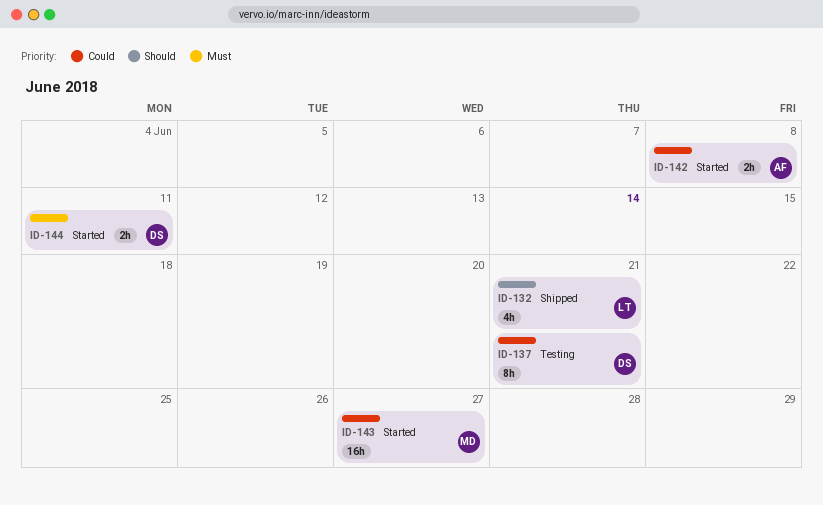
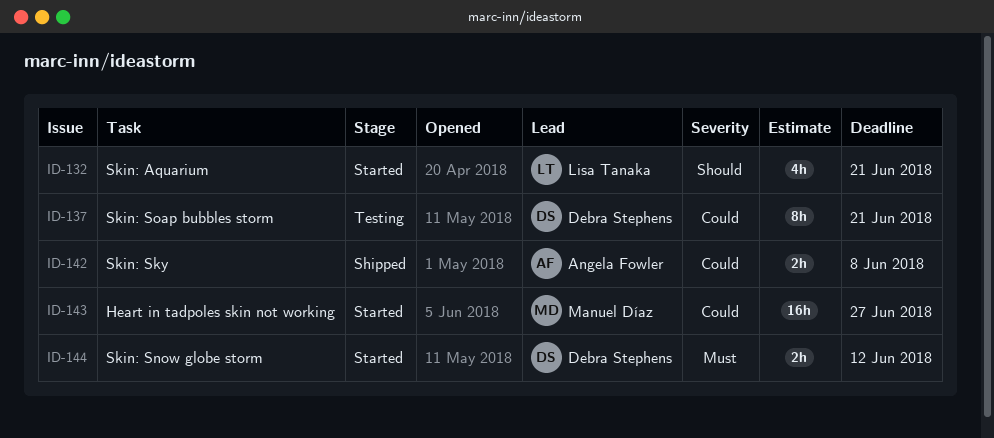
ID-132, status: Shipped -> Started
ID-142, status: Started -> Shipped
ID-144, due: Jun 11 -> Jun 12

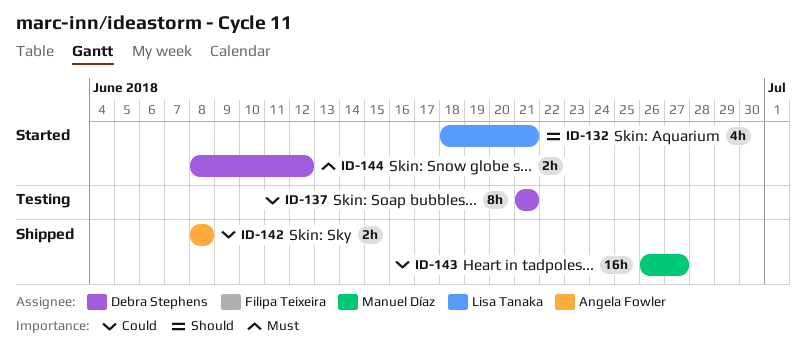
ID-143, status: Started -> Shipped

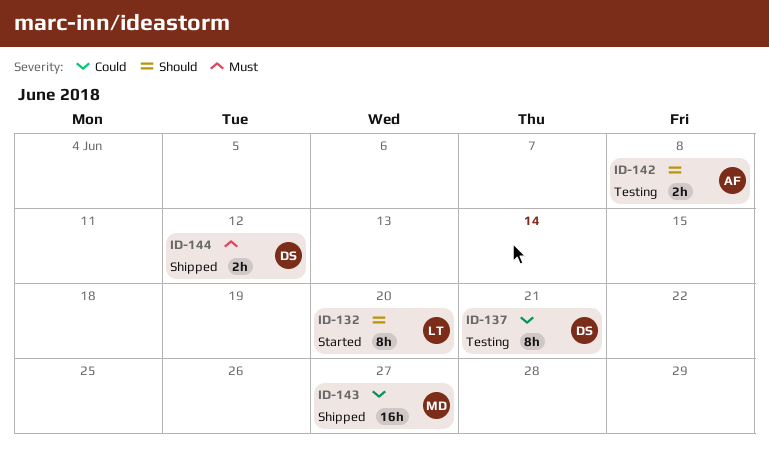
ID-132, estimate: 4h -> 8h
ID-132, due: Jun 21 -> Jun 20
ID-142, status: Shipped -> Testing
ID-142, priority: Could -> Should
ID-144, status: Started -> Shipped

